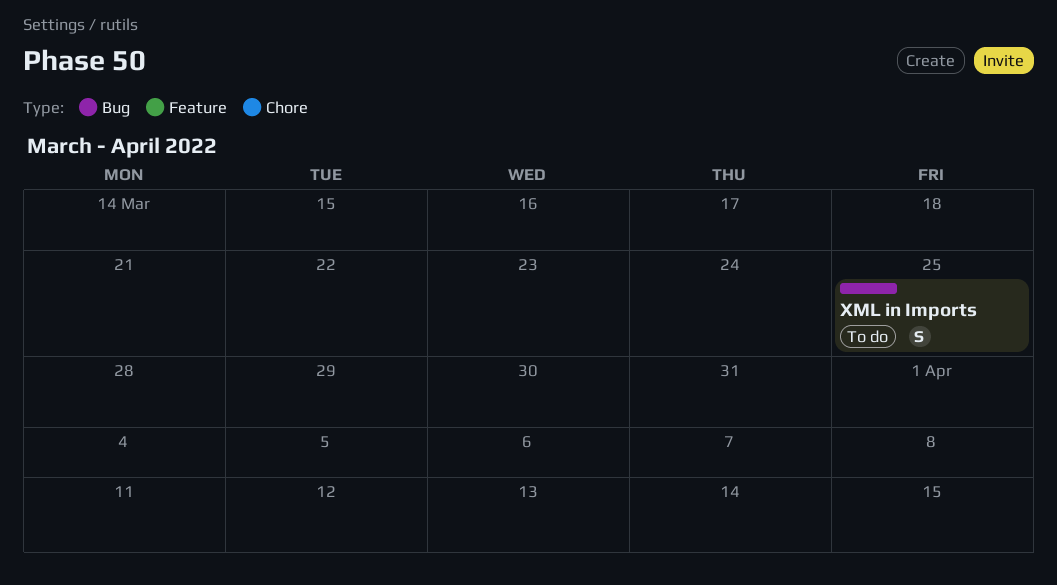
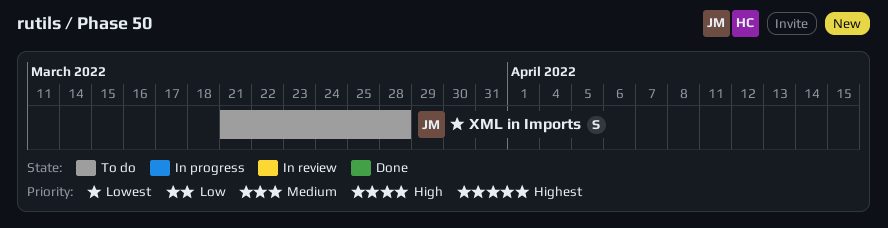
XML in Imports, due: Mar 25 -> Mar 28

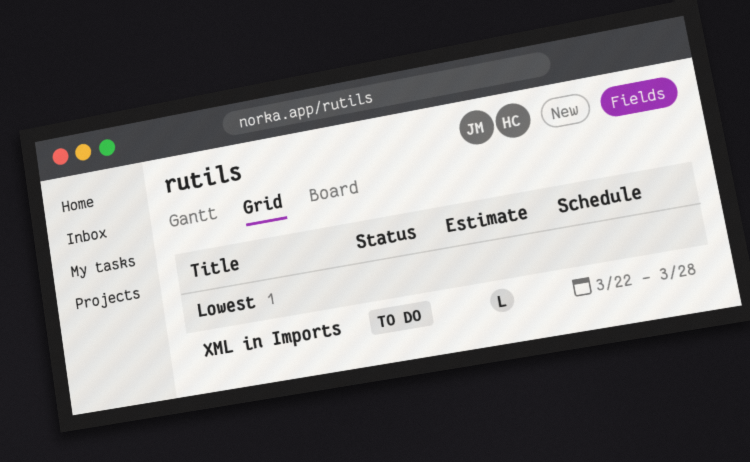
XML in Imports, estimate: S -> L
XML in Imports, start: Mar 21 -> Mar 22

